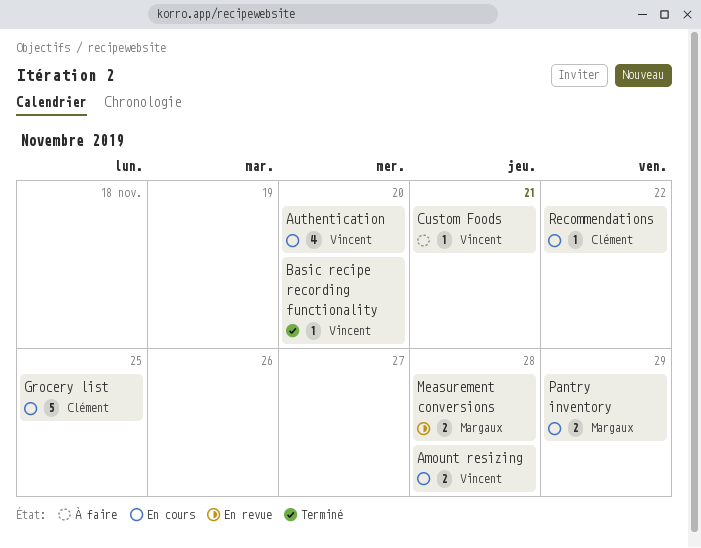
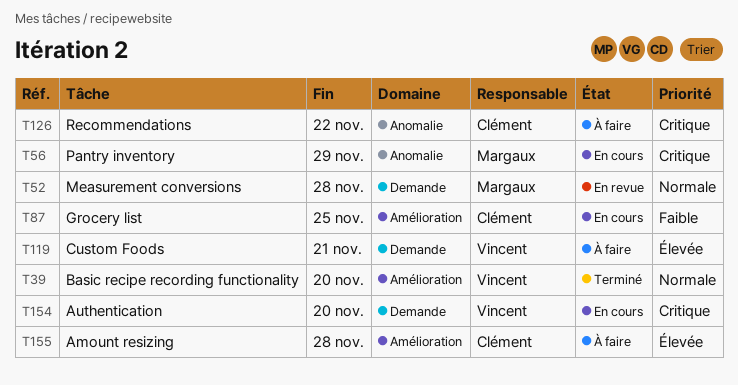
Amount resizing, status: En cours -> À faire
Amount resizing, owner: Vincent -> Clément
Recommendations, status: En cours -> À faire

